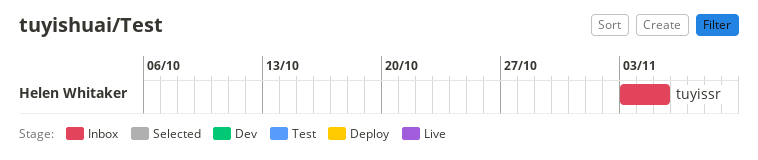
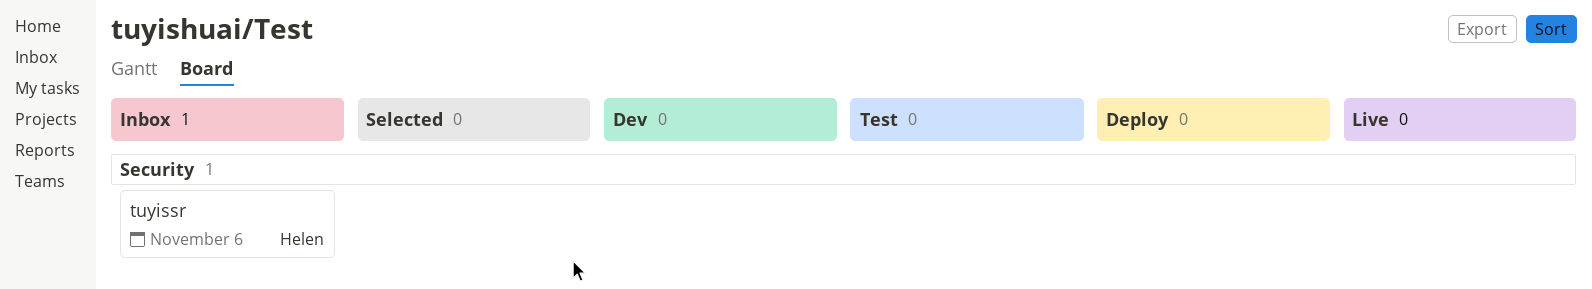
tuyissr, due: Nov 5 -> Nov 6

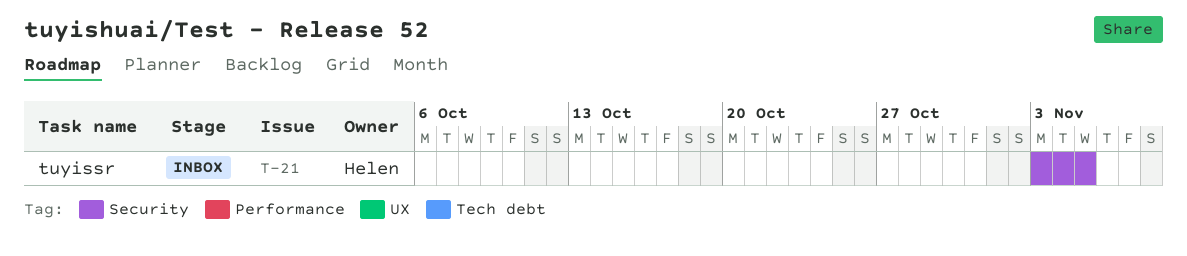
tuyissr, due: Nov 6 -> Nov 5

